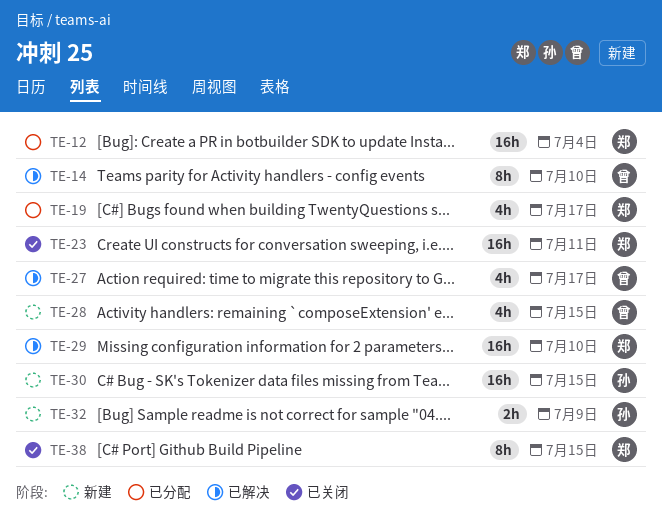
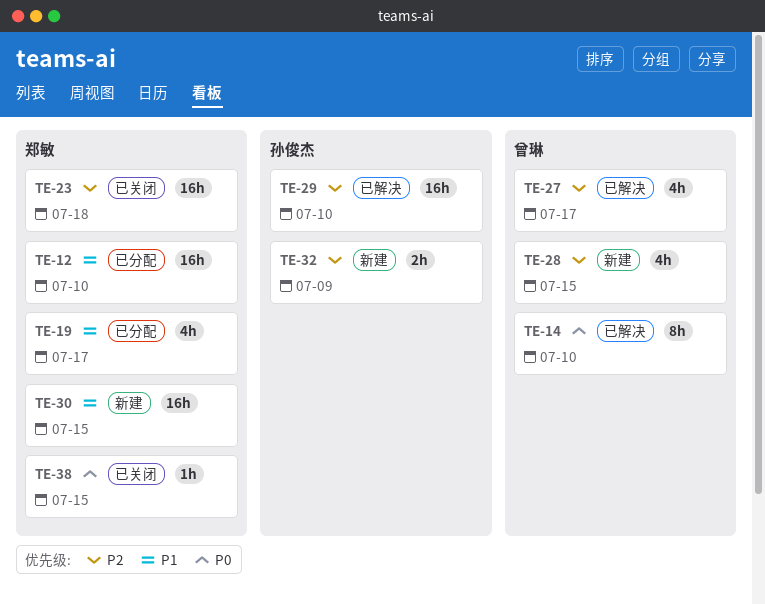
TE-12, due: Jul 4 -> Jul 10
TE-23, due: Jul 11 -> Jul 18
TE-29, owner: 郑敏 -> 孙俊杰
TE-30, owner: 孙俊杰 -> 郑敏
TE-38, estimate: 8h -> 1h

